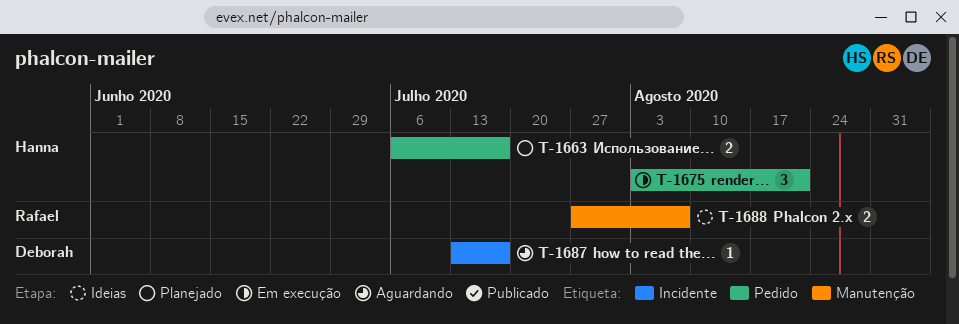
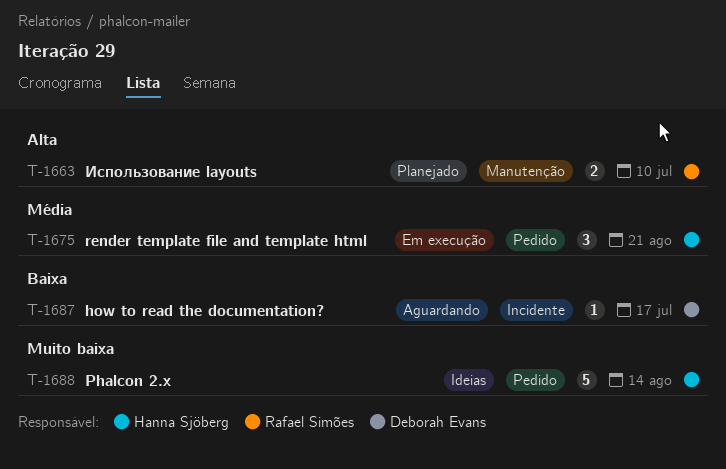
T-1663, owner: Hanna Sjöberg -> Rafael Simões
T-1663, label: Pedido -> Manutenção
T-1663, due: Jul 17 -> Jul 10
T-1688, owner: Rafael Simões -> Hanna Sjöberg
T-1688, label: Manutenção -> Pedido
T-1688, estimate: 2 -> 5
T-1688, due: Aug 7 -> Aug 14

